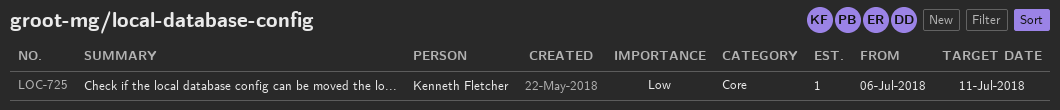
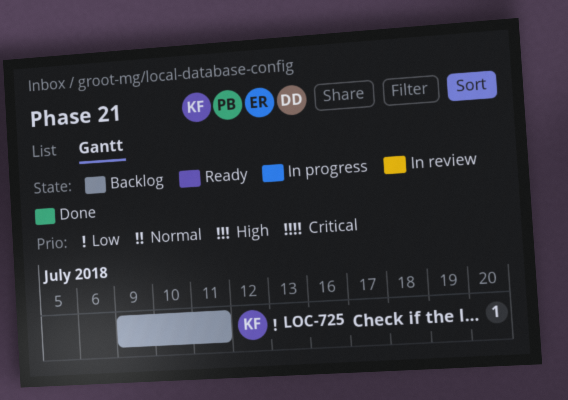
LOC-725, start: Jul 6 -> Jul 9

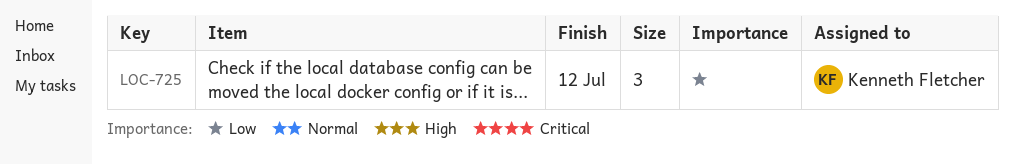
LOC-725, estimate: 1 -> 3
LOC-725, due: Jul 11 -> Jul 12

